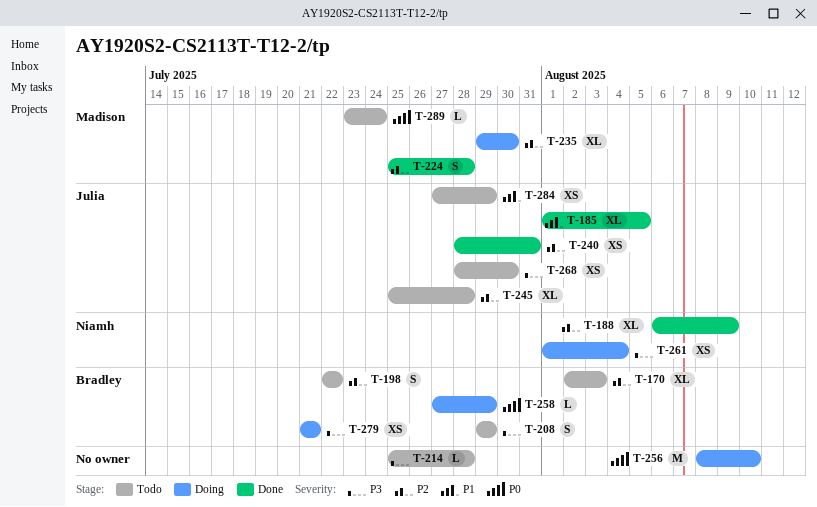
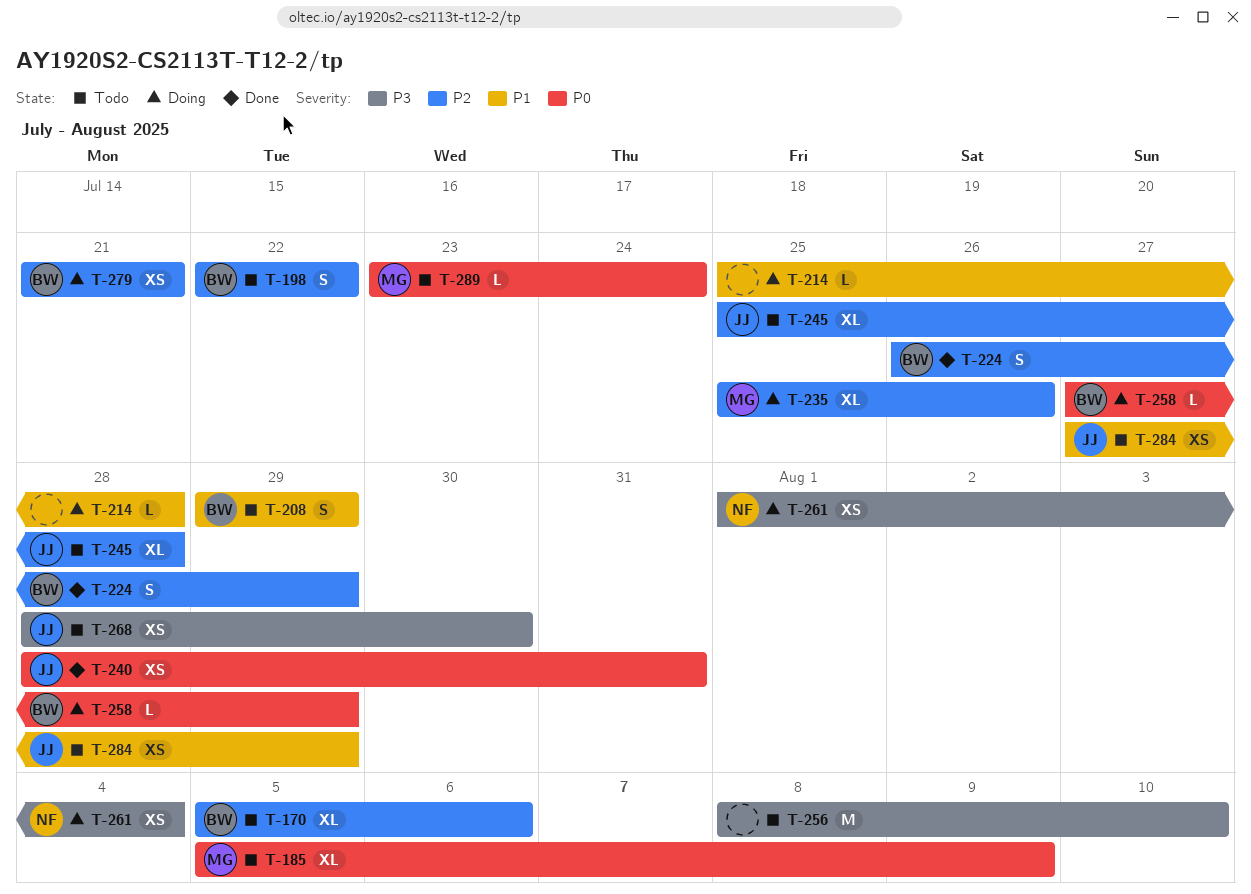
T-170, start: Aug 2 -> Aug 5
T-170, due: Aug 3 -> Aug 6
T-185, status: Done -> Todo
T-185, owner: Julia -> Madison
T-185, priority: P1 -> P0
T-185, start: Aug 1 -> Aug 5
T-185, due: Aug 5 -> Aug 9
T-188: present -> none
T-208, priority: P3 -> P1
T-214, status: Todo -> Doing
T-214, priority: P3 -> P1
T-224, owner: Madison -> Bradley
T-224, start: Jul 25 -> Jul 26
T-224, due: Jul 28 -> Jul 29
T-235, start: Jul 29 -> Jul 25
T-235, due: Jul 30 -> Jul 26
T-240, priority: P2 -> P0
T-256, status: Doing -> Todo
T-256, priority: P0 -> P3
T-279, priority: P3 -> P2

